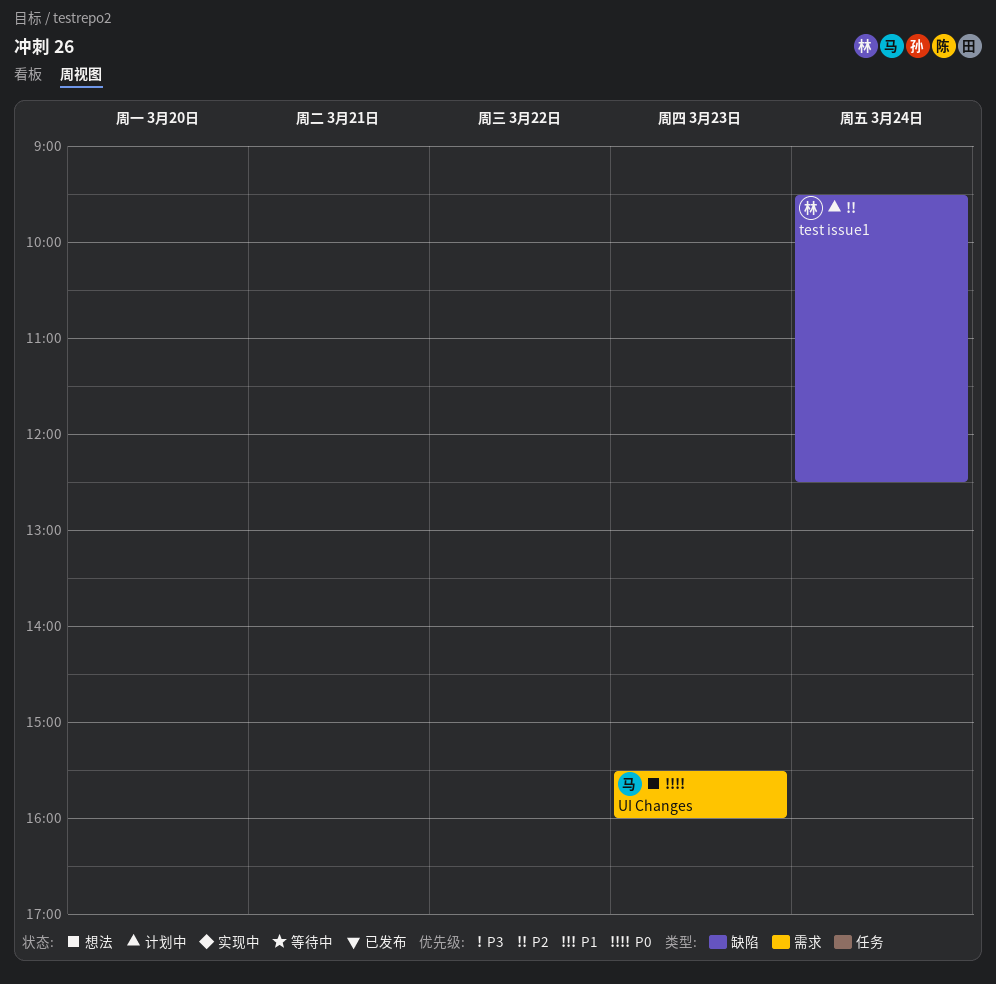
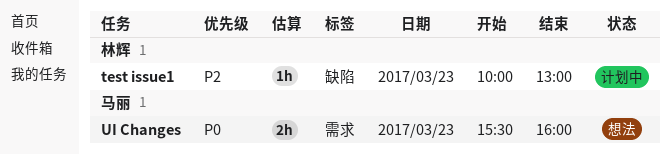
test issue1, day: Mar 24 -> Mar 23
test issue1, begins: 09:30 -> 10:00
test issue1, ends: 12:30 -> 13:00

